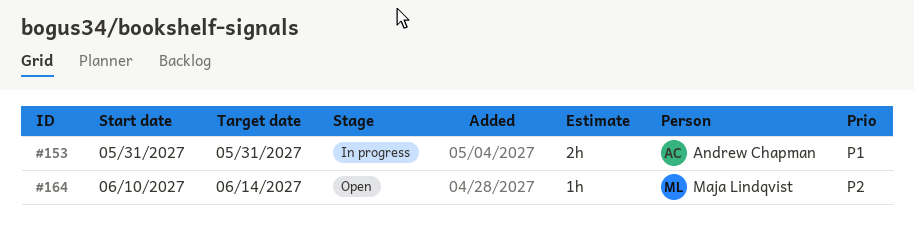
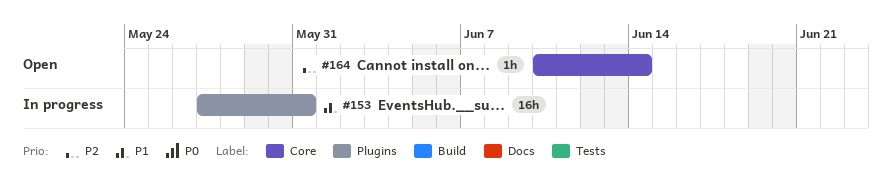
#153, estimate: 2h -> 16h
#153, start: May 31 -> May 27

